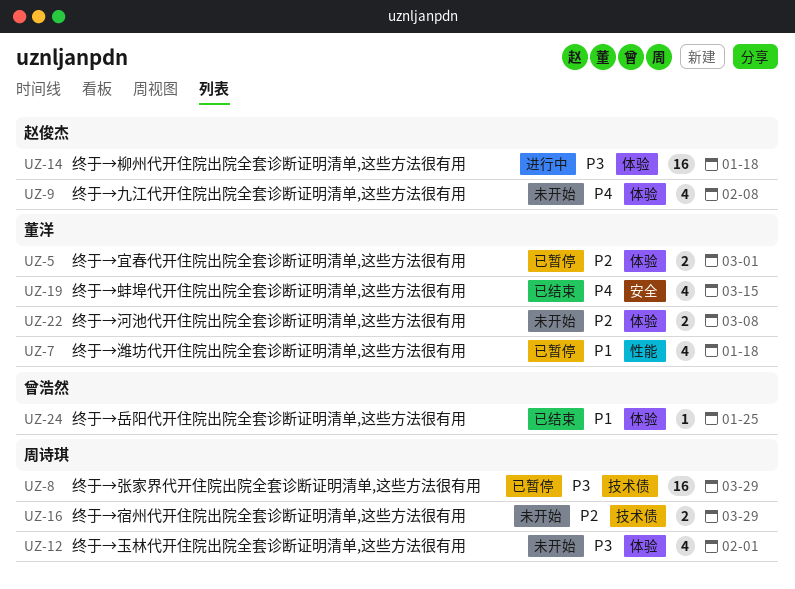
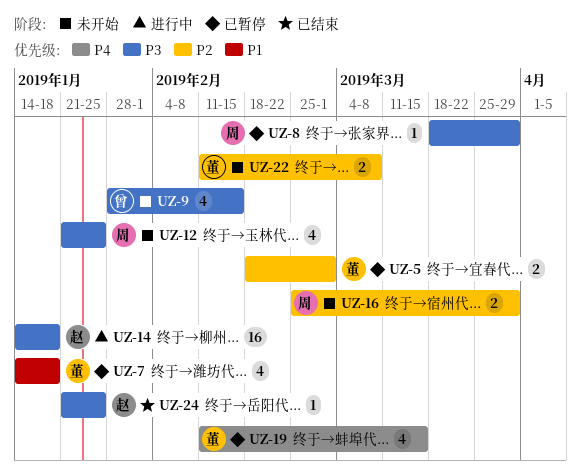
UZ-8, estimate: 16 -> 1
UZ-9, owner: 赵俊杰 -> 曾浩然
UZ-9, priority: P4 -> P3
UZ-9, due: Feb 8 -> Feb 15
UZ-12, due: Feb 1 -> Jan 25
UZ-19, status: 已结束 -> 已暂停
UZ-24, owner: 曾浩然 -> 赵俊杰
UZ-24, priority: P1 -> P3

